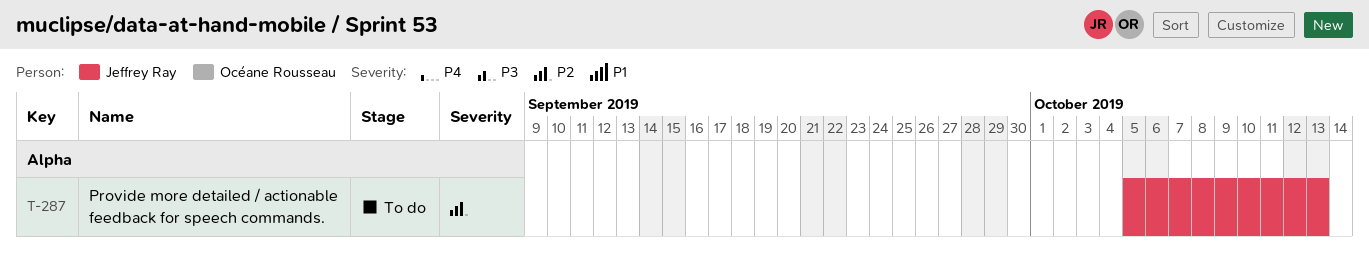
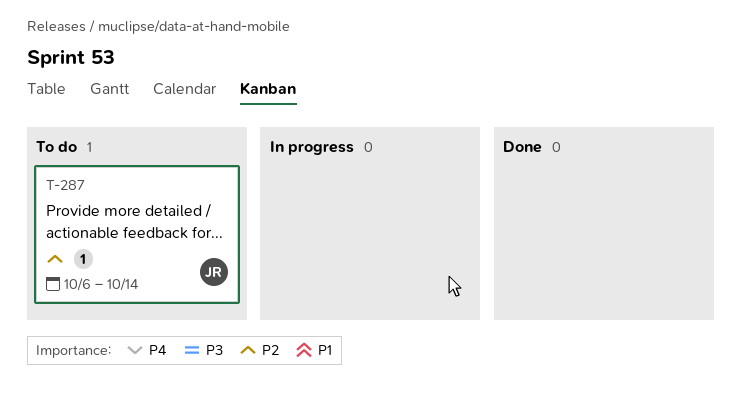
T-287, start: Oct 5 -> Oct 6
T-287, due: Oct 13 -> Oct 14

